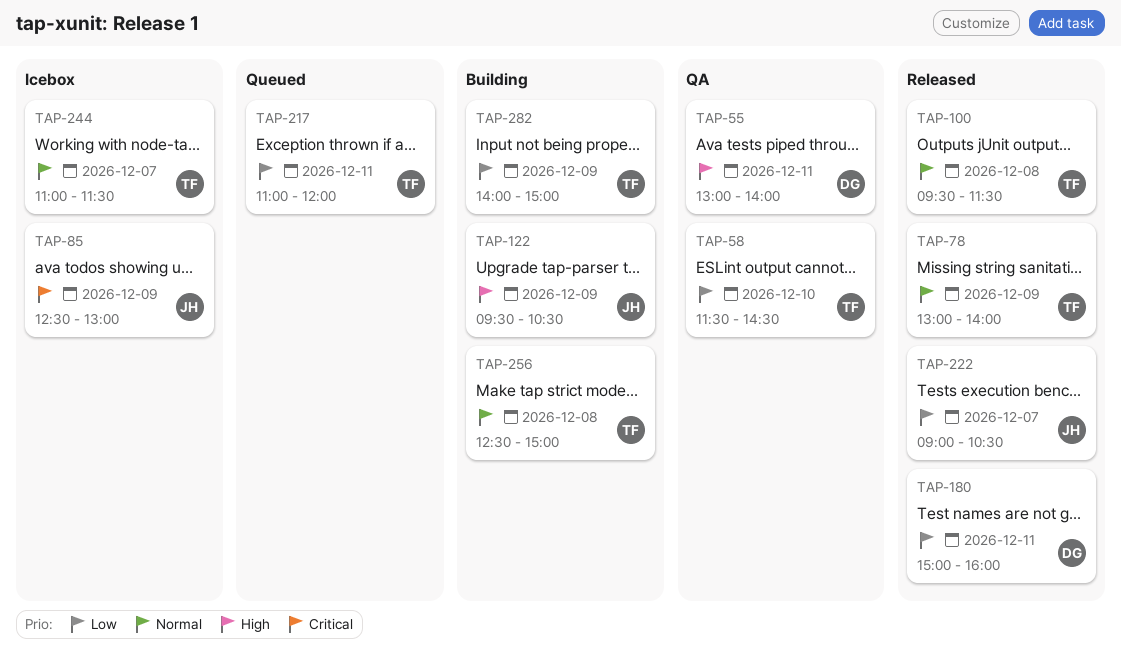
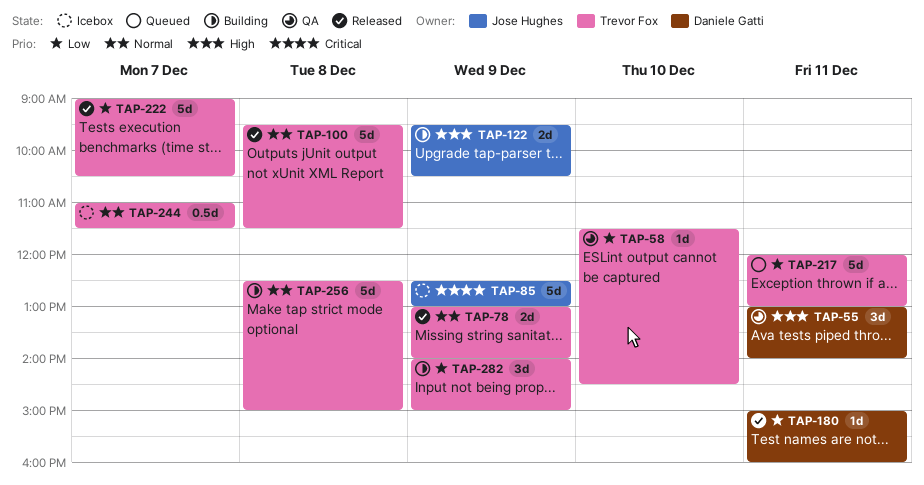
TAP-217, begins: 11:00 -> 12:00
TAP-217, ends: 12:00 -> 13:00
TAP-222, owner: Jose Hughes -> Trevor Fox

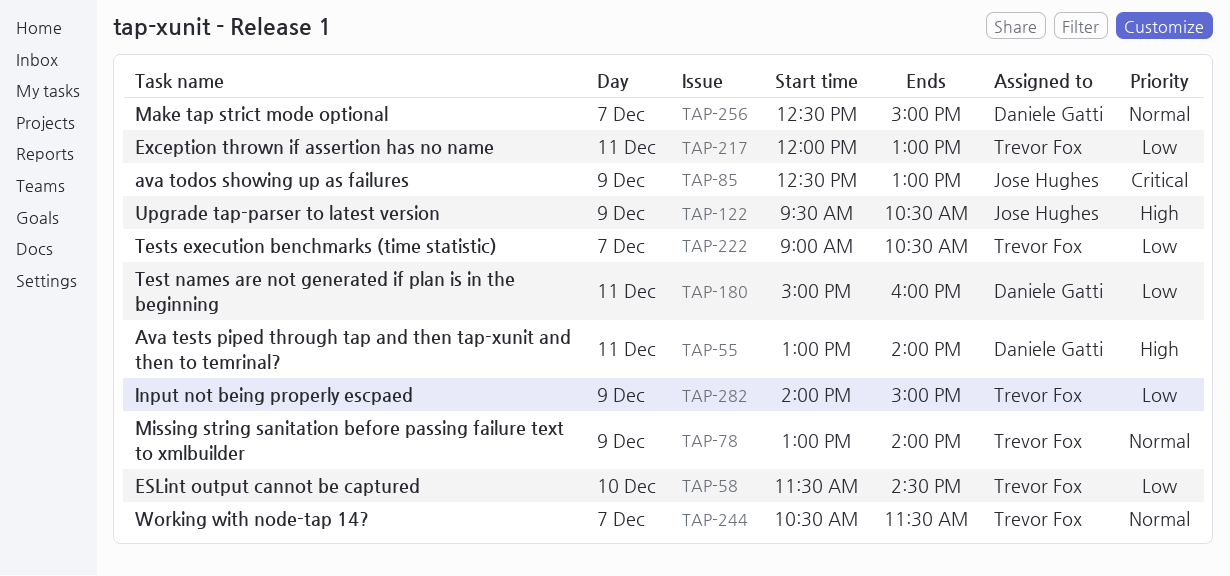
TAP-100: present -> none
TAP-244, begins: 11:00 -> 10:30
TAP-256, owner: Trevor Fox -> Daniele Gatti
TAP-256, day: Dec 8 -> Dec 7

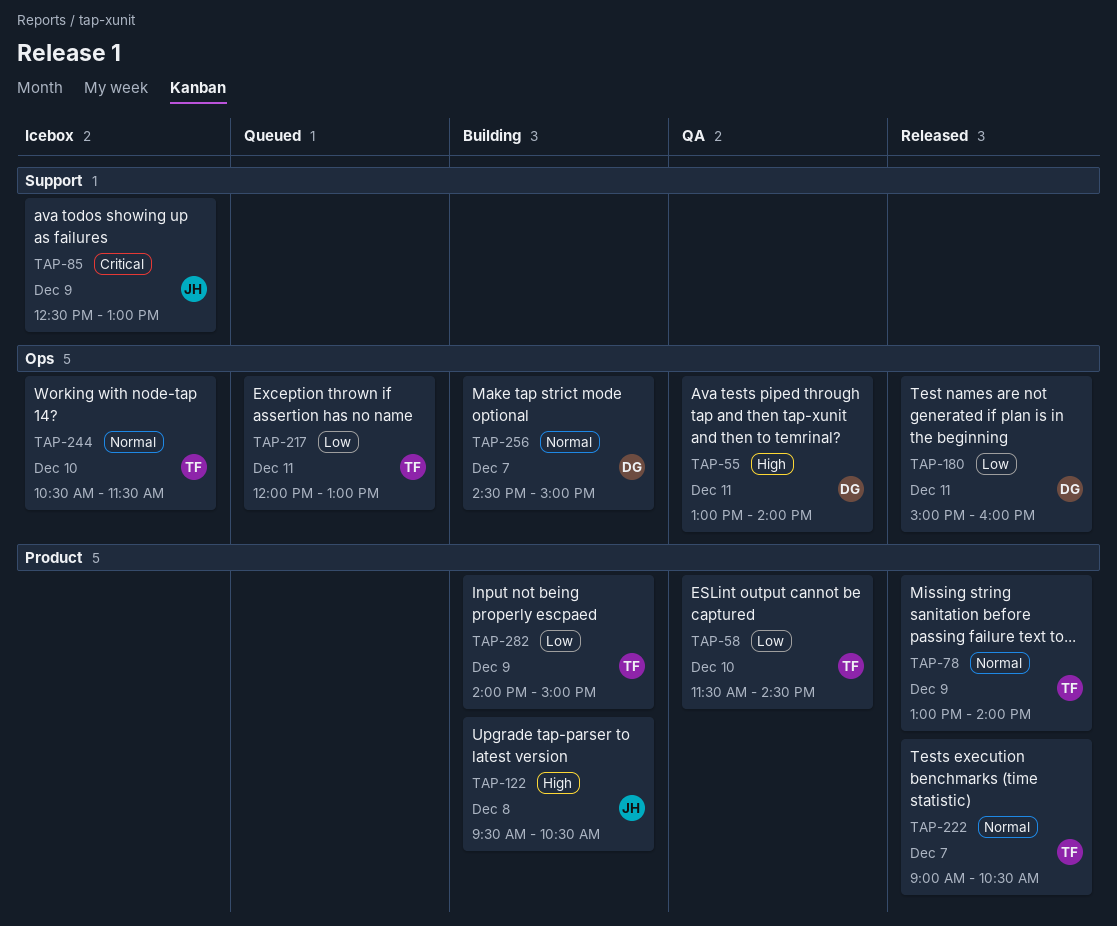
TAP-122, day: Dec 9 -> Dec 8
TAP-222, priority: Low -> Normal
TAP-244, day: Dec 7 -> Dec 10
TAP-256, begins: 12:30 -> 14:30

